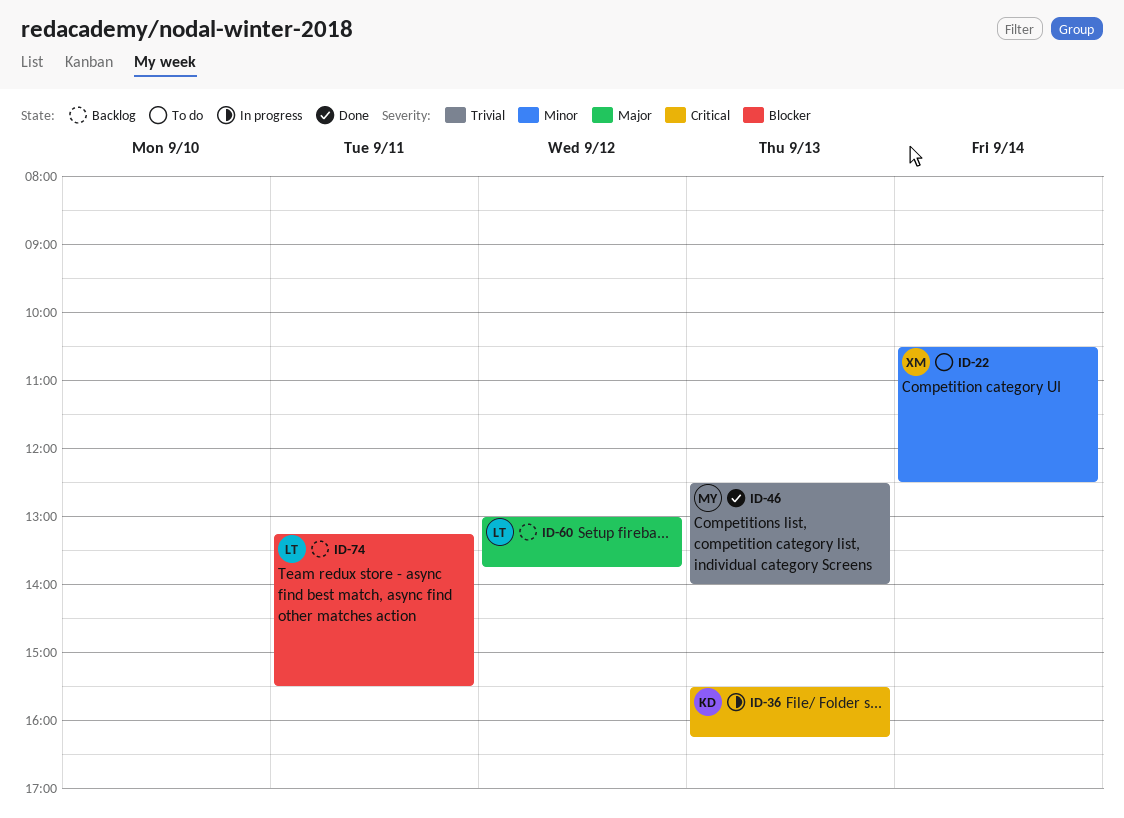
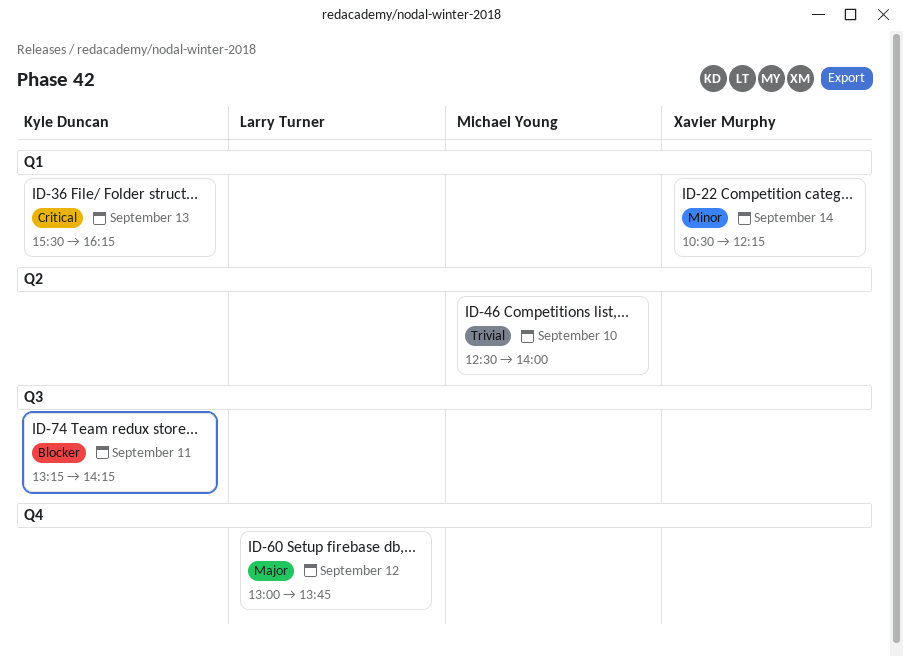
ID-22, ends: 12:30 -> 12:15
ID-46, day: Sep 13 -> Sep 10
ID-74, owner: Larry Turner -> Kyle Duncan
ID-74, ends: 15:30 -> 14:15

